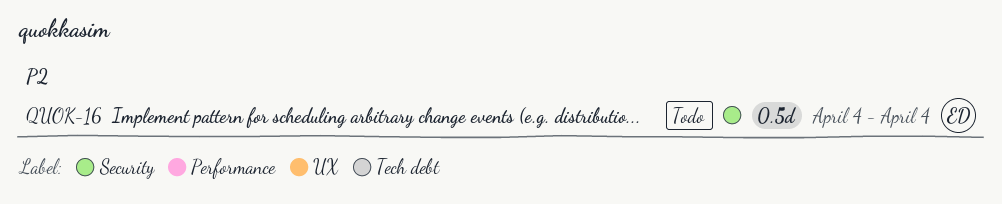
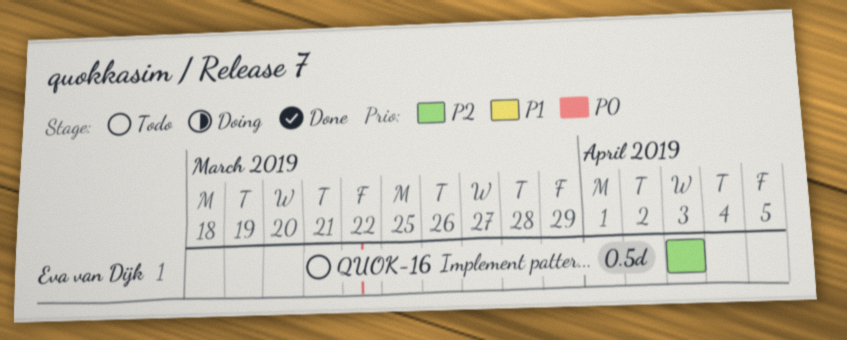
QUOK-16, start: Apr 4 -> Apr 3
QUOK-16, due: Apr 4 -> Apr 3

